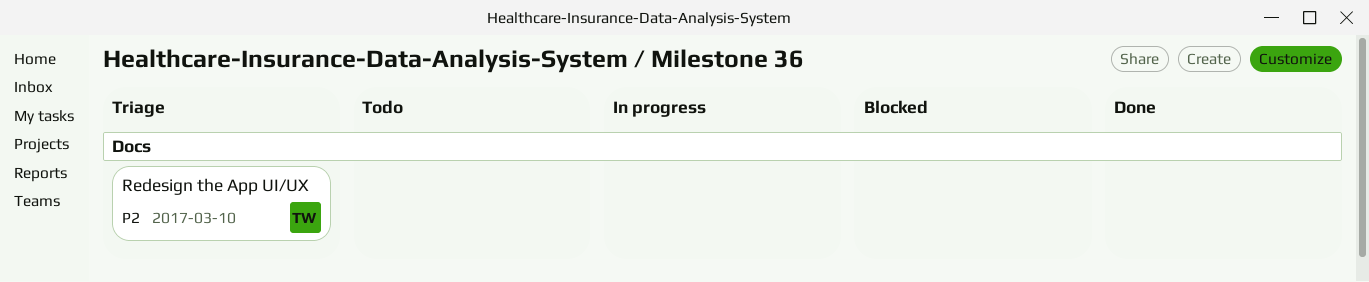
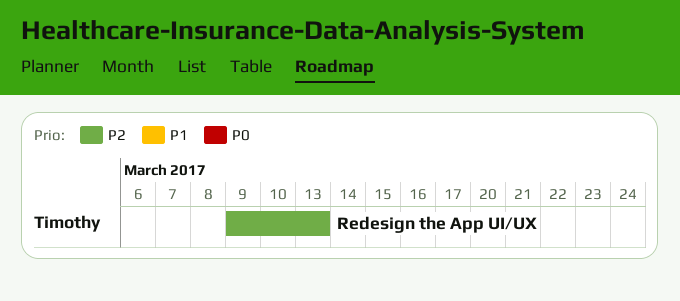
Redesign the App UI/UX, due: Mar 10 -> Mar 13

